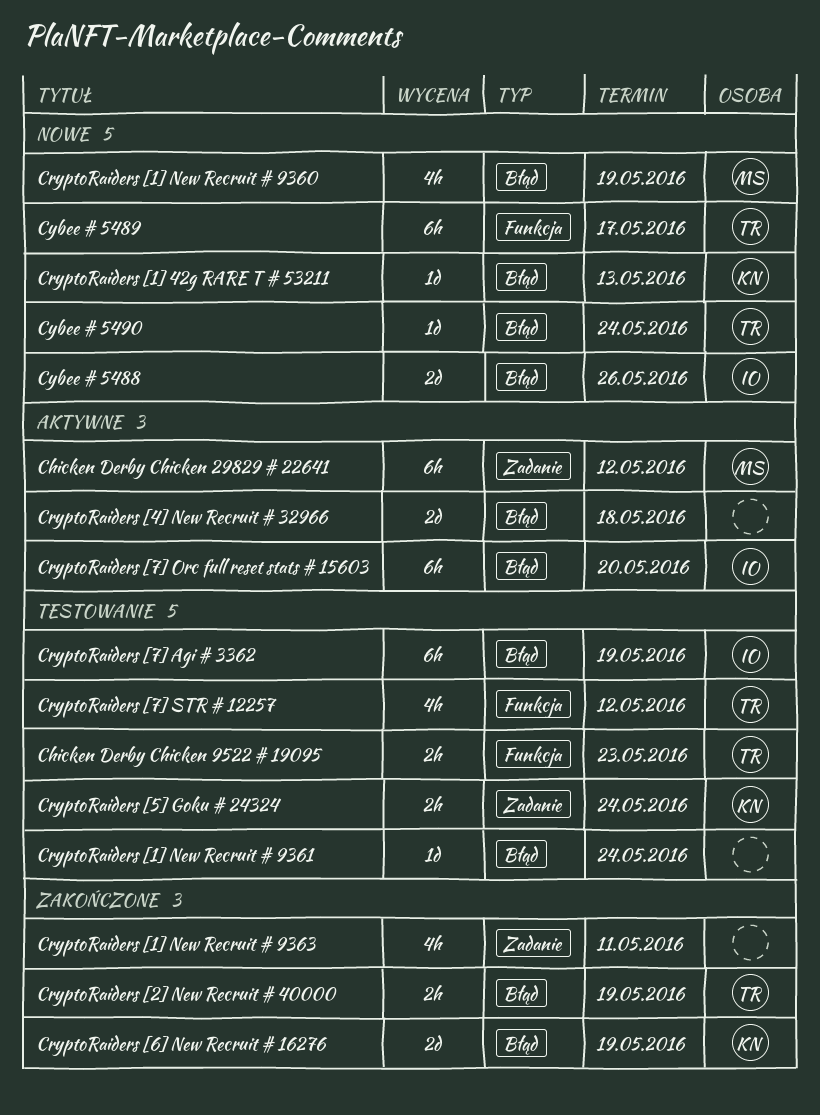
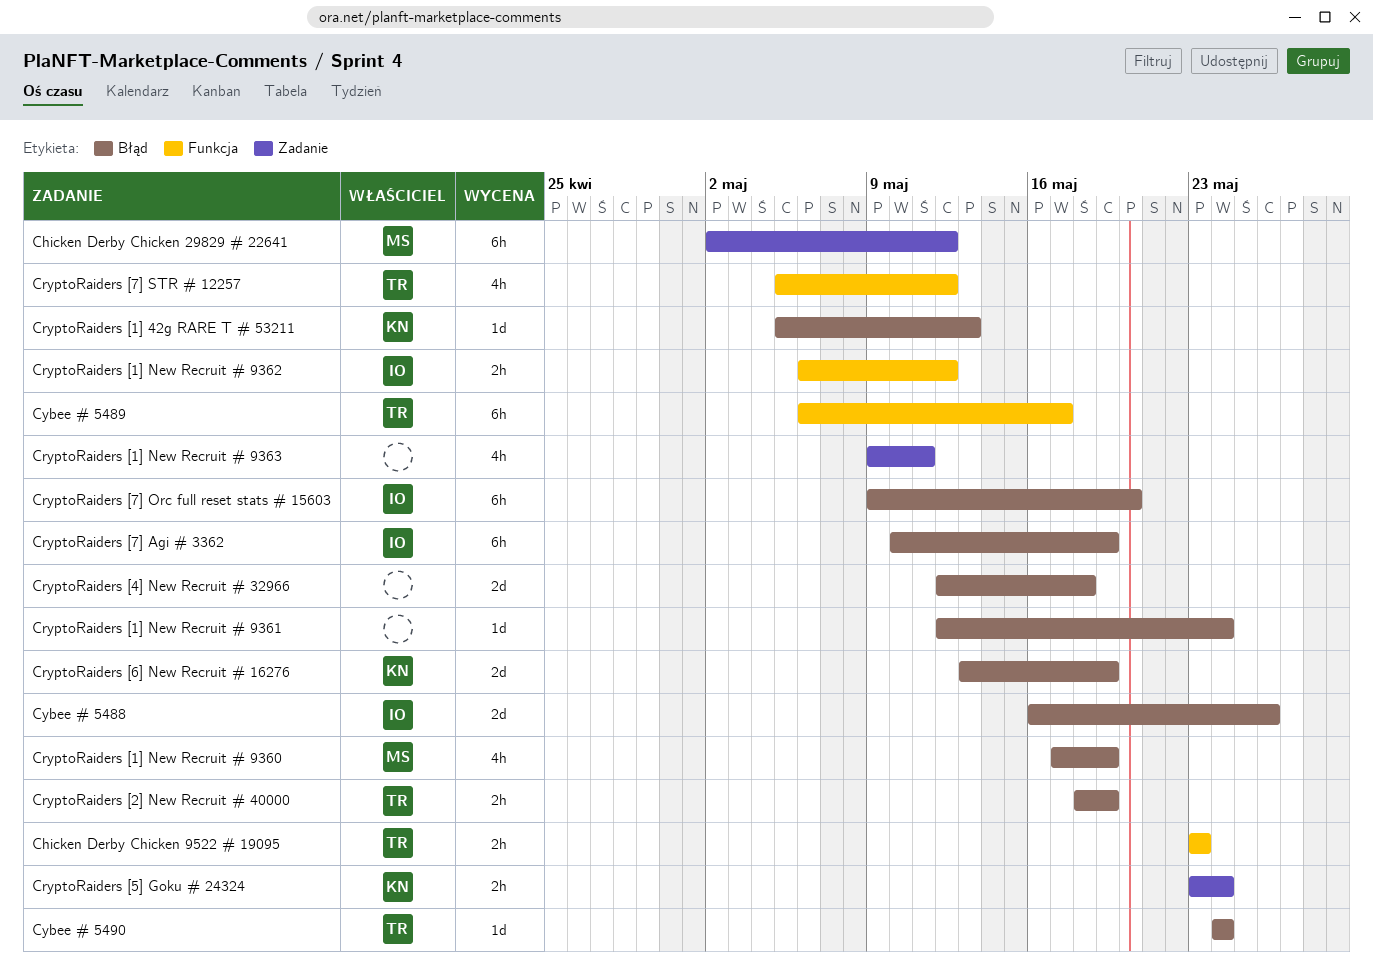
CryptoRaiders [1] New Recruit # 9362: none -> present

